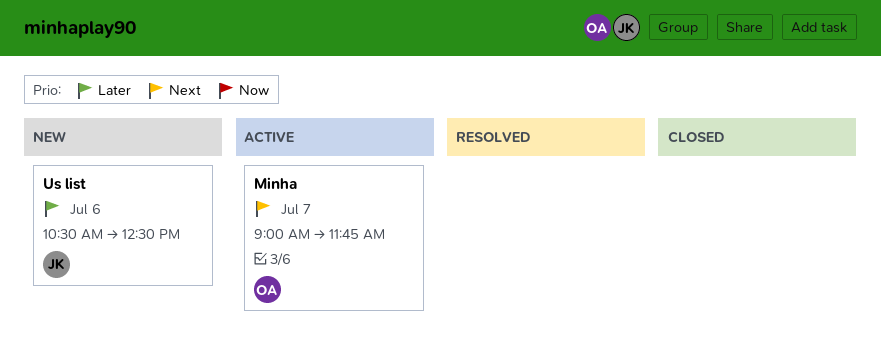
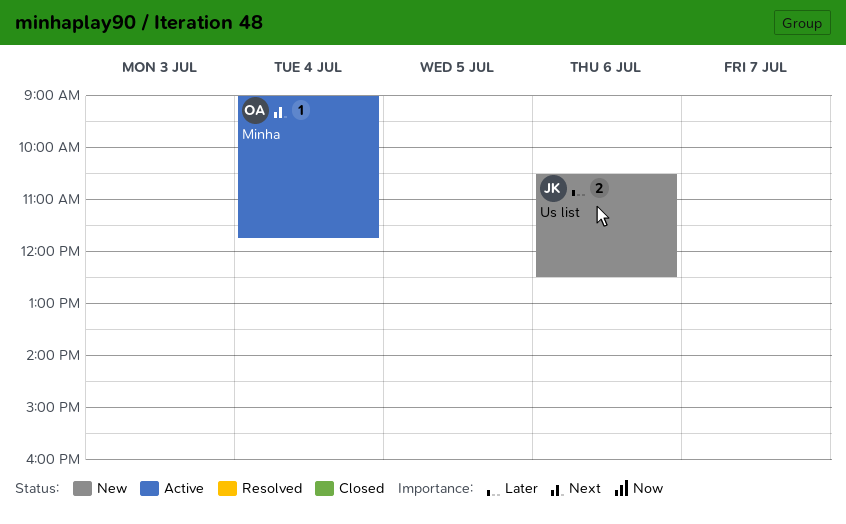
Minha, day: Jul 7 -> Jul 4

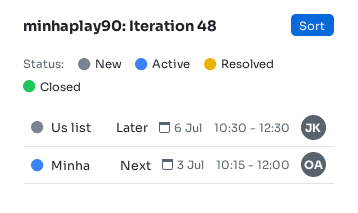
Minha, day: Jul 4 -> Jul 3
Minha, begins: 09:00 -> 10:15
Minha, ends: 11:45 -> 12:00

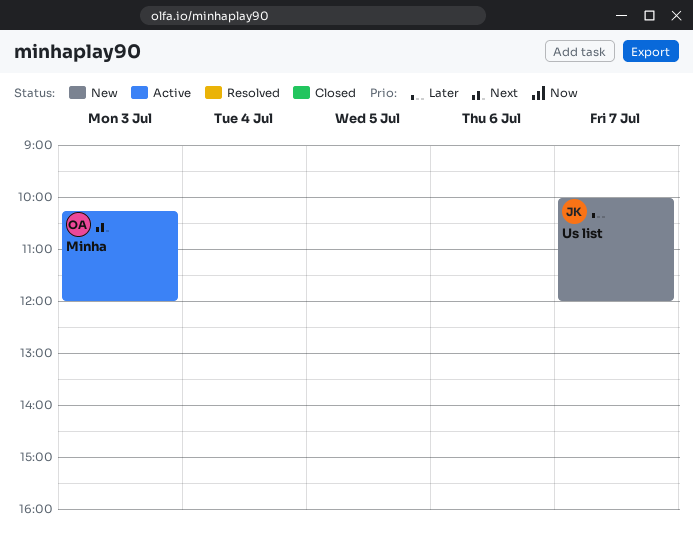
Us list, day: Jul 6 -> Jul 7
Us list, begins: 10:30 -> 10:00
Us list, ends: 12:30 -> 12:00

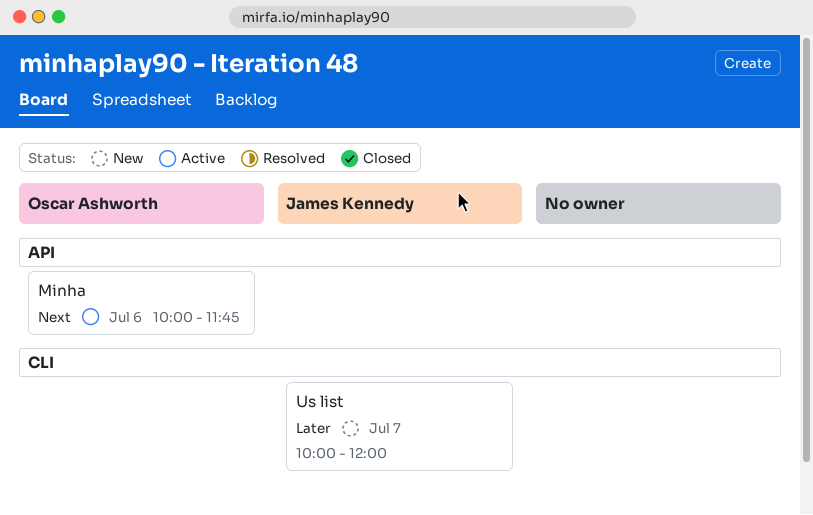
Minha, day: Jul 3 -> Jul 6
Minha, begins: 10:15 -> 10:00
Minha, ends: 12:00 -> 11:45

